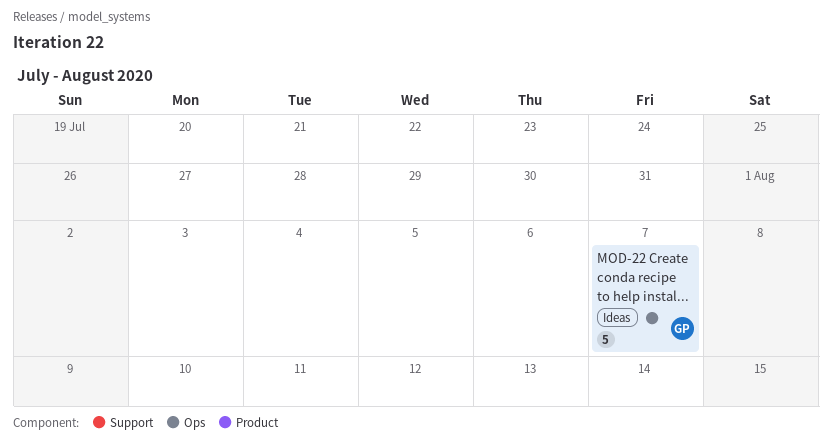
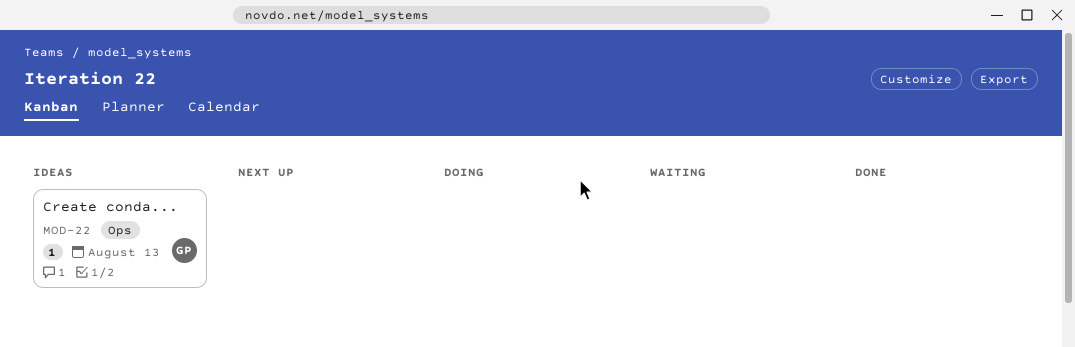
MOD-22, estimate: 5 -> 1
MOD-22, due: Aug 7 -> Aug 13

